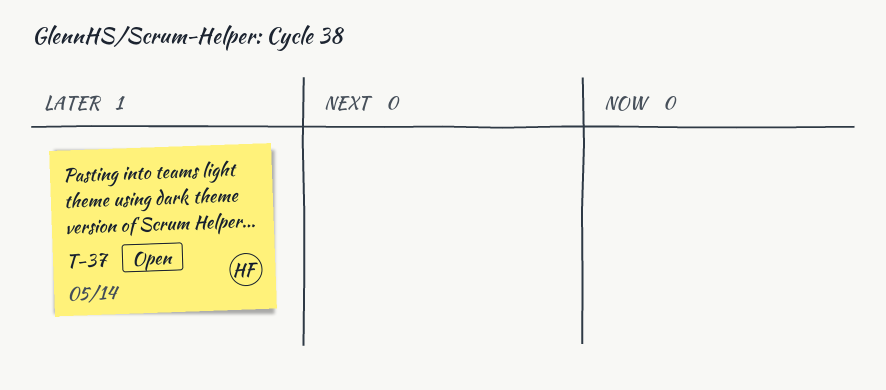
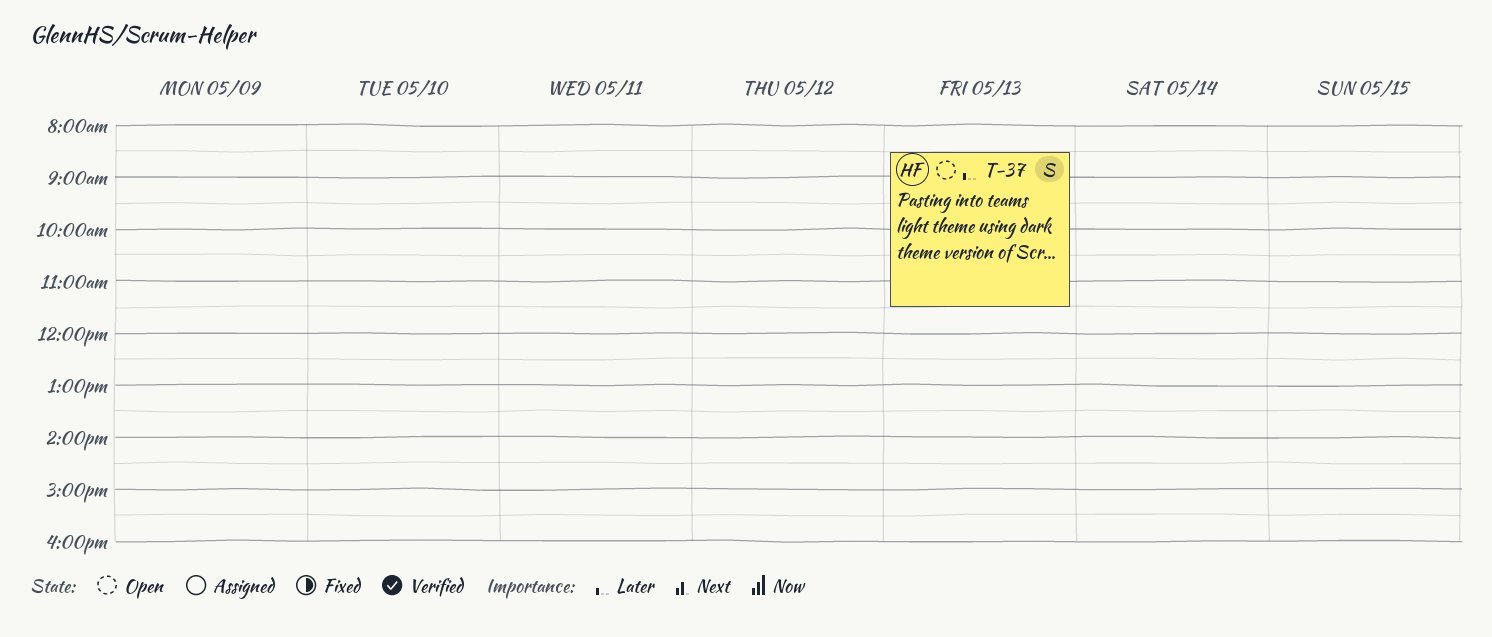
T-37, day: May 14 -> May 13

